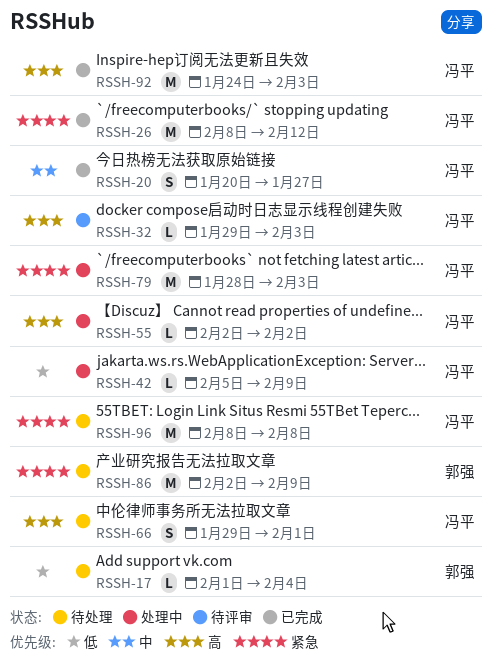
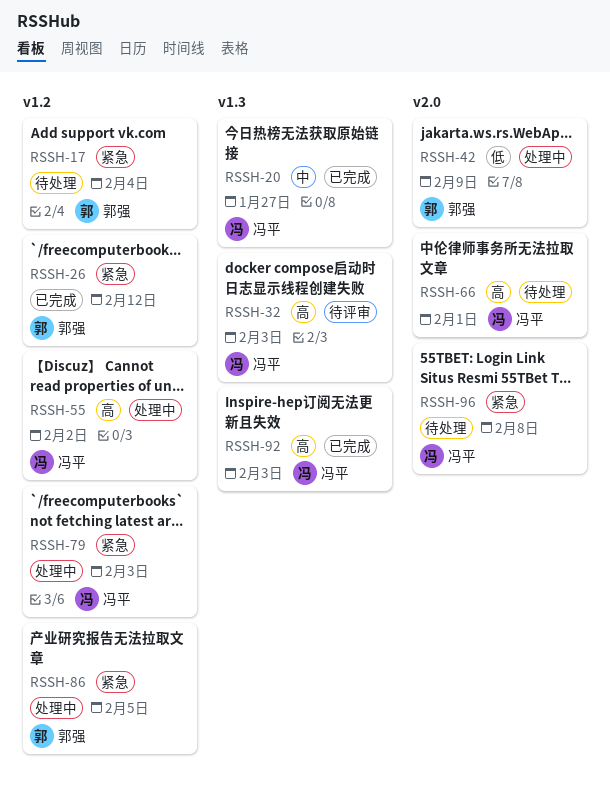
RSSH-17, priority: 低 -> 紧急
RSSH-26, owner: 冯平 -> 郭强
RSSH-42, owner: 冯平 -> 郭强
RSSH-86, status: 待处理 -> 处理中
RSSH-86, due: Feb 9 -> Feb 5

